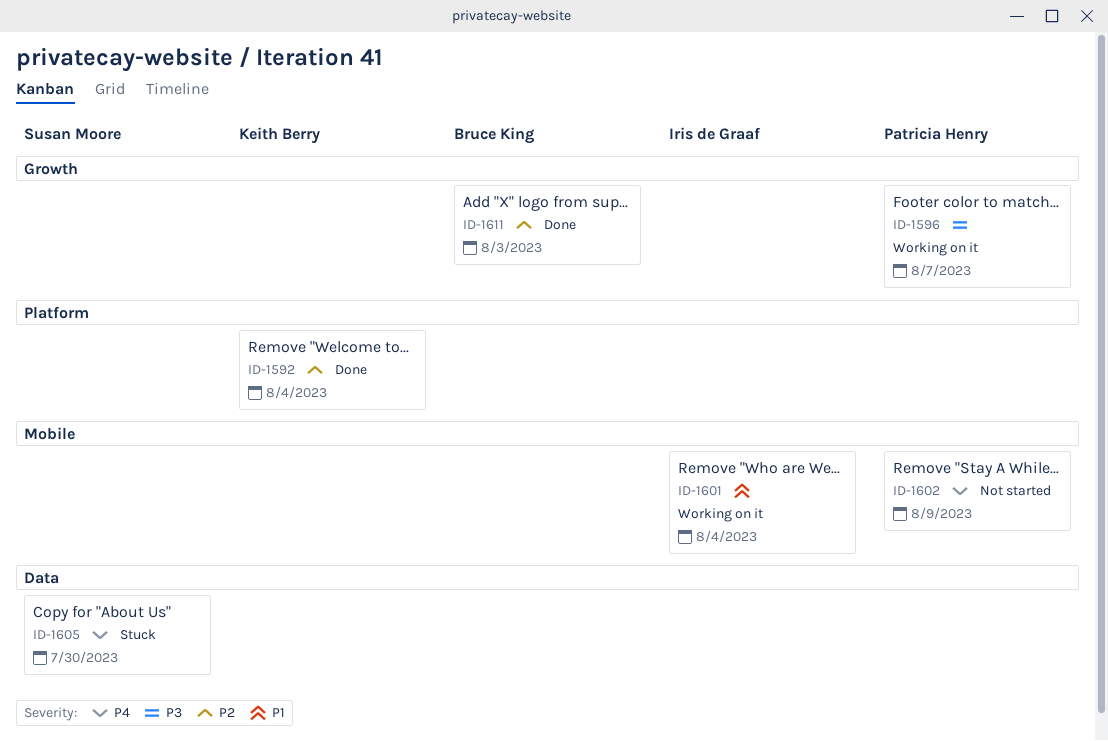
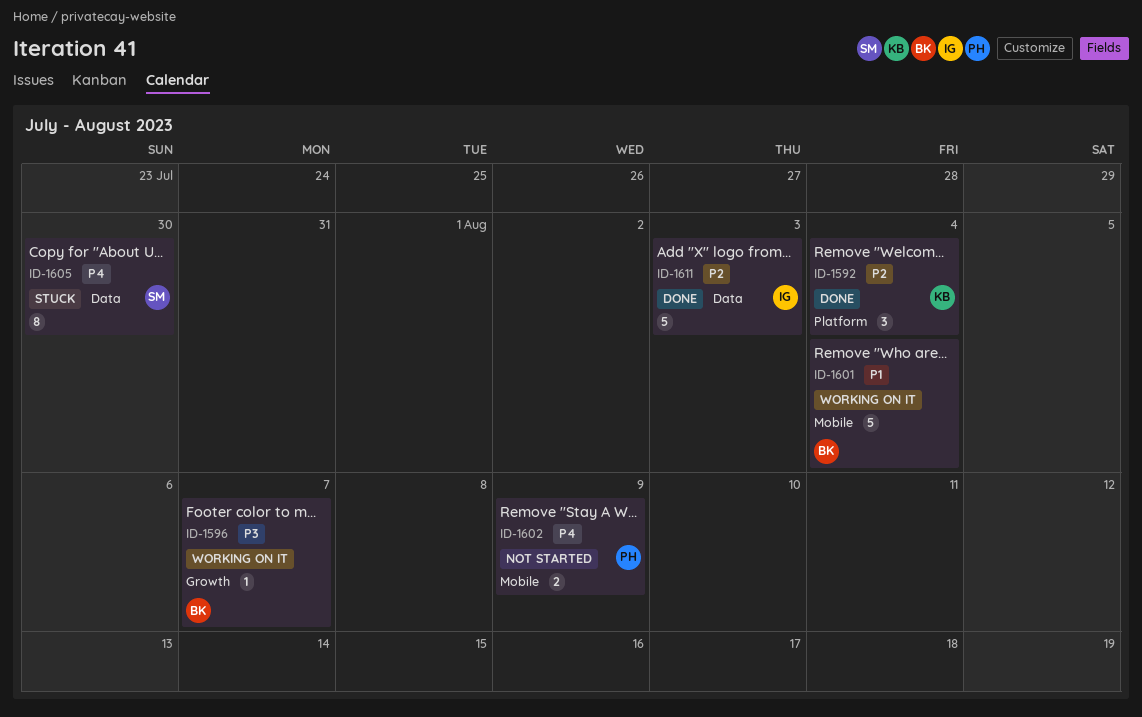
ID-1596, owner: Patricia Henry -> Bruce King
ID-1601, owner: Iris de Graaf -> Bruce King
ID-1611, owner: Bruce King -> Iris de Graaf
ID-1611, label: Growth -> Data

